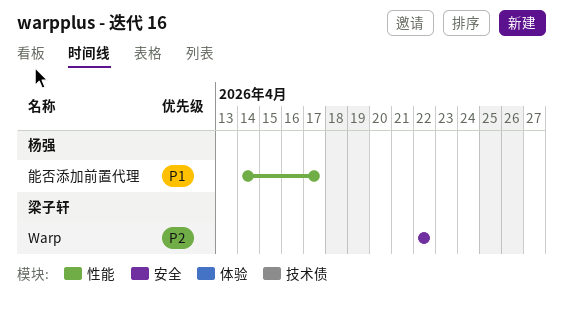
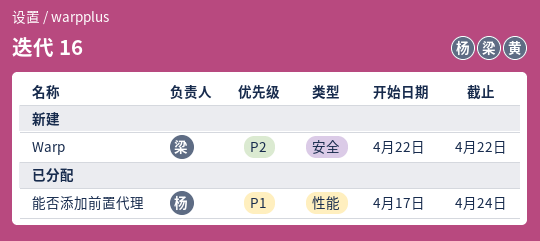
能否添加前置代理, start: Apr 14 -> Apr 17
能否添加前置代理, due: Apr 17 -> Apr 24

